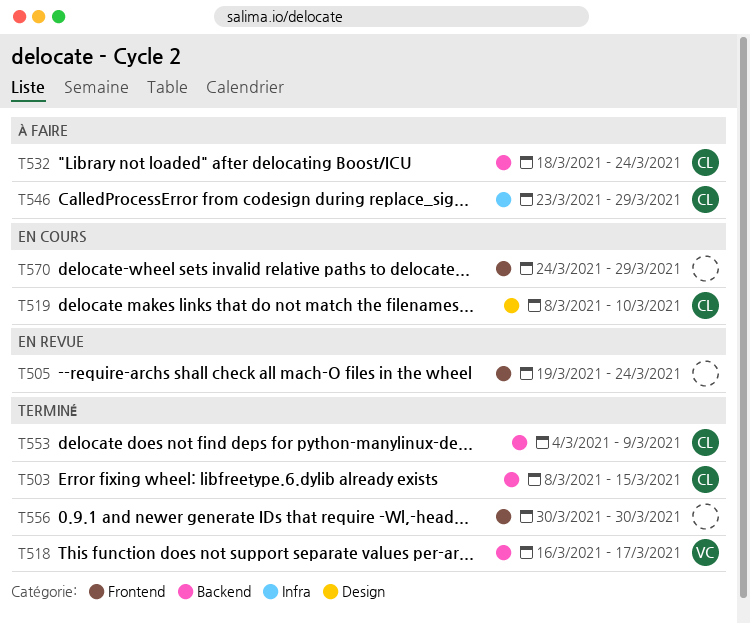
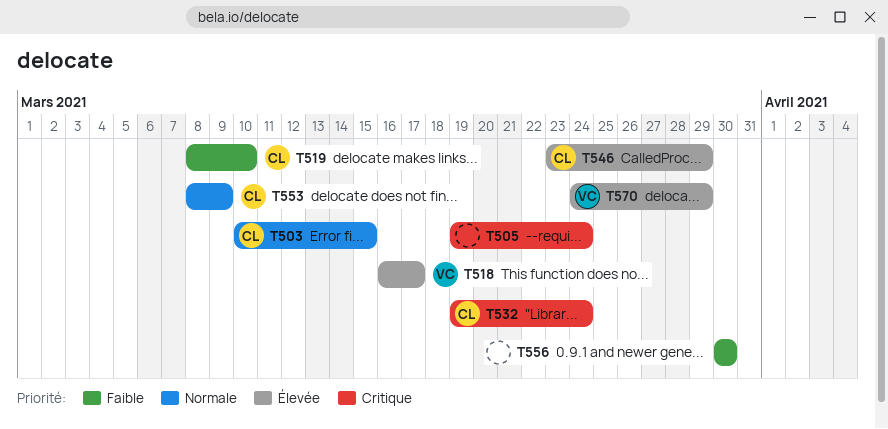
T503, start: Mar 8 -> Mar 10
T532, start: Mar 18 -> Mar 19
T553, start: Mar 4 -> Mar 8
T570, owner: none -> VC

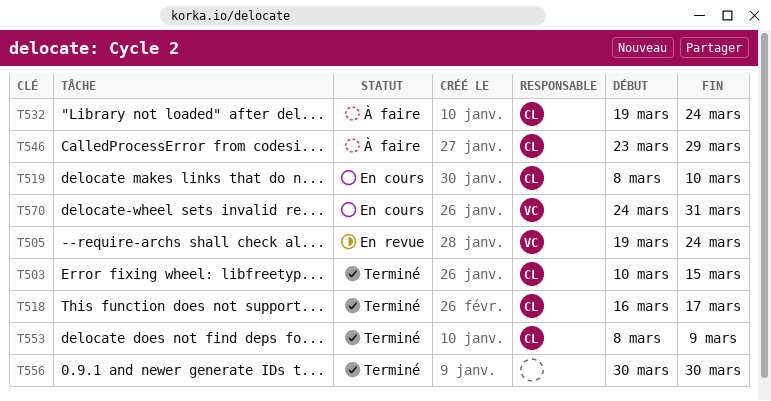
T505, owner: none -> VC
T518, owner: VC -> CL
T570, due: Mar 29 -> Mar 31

